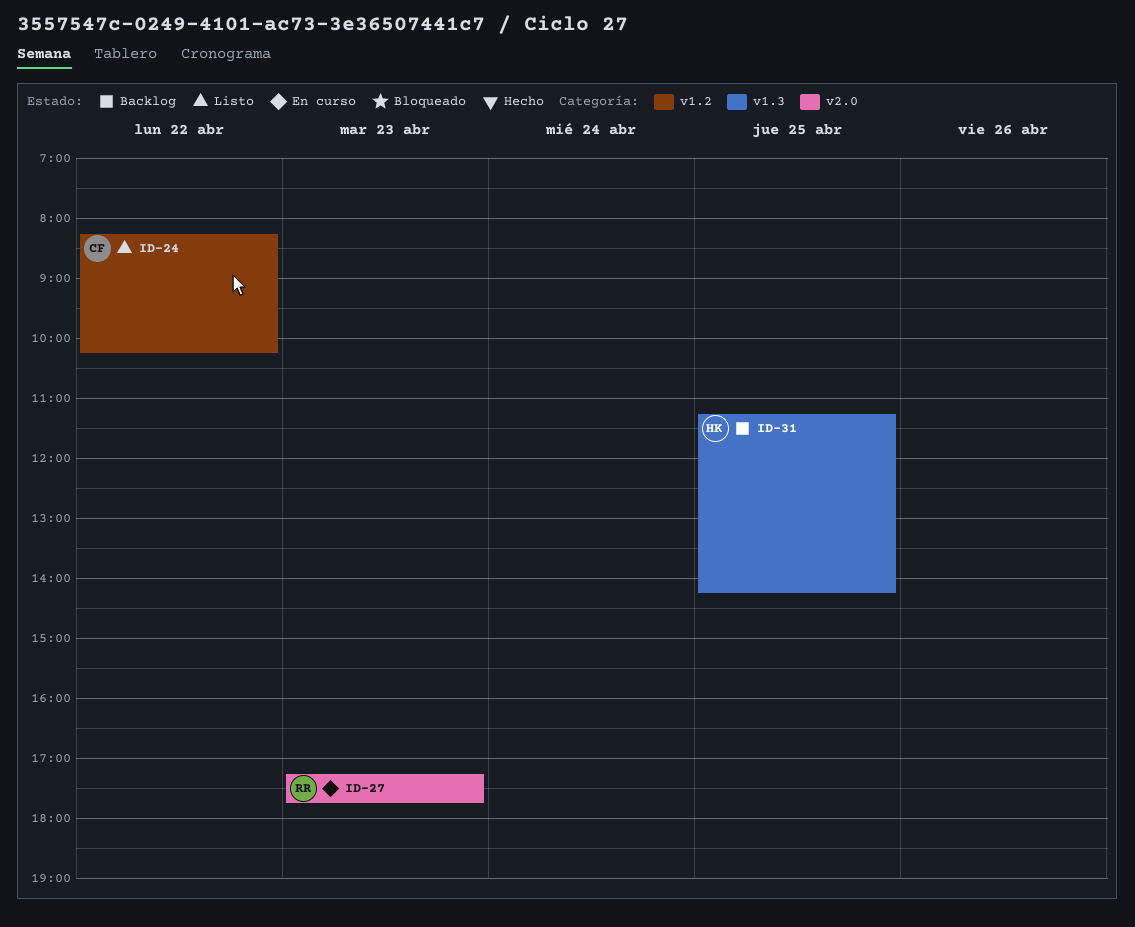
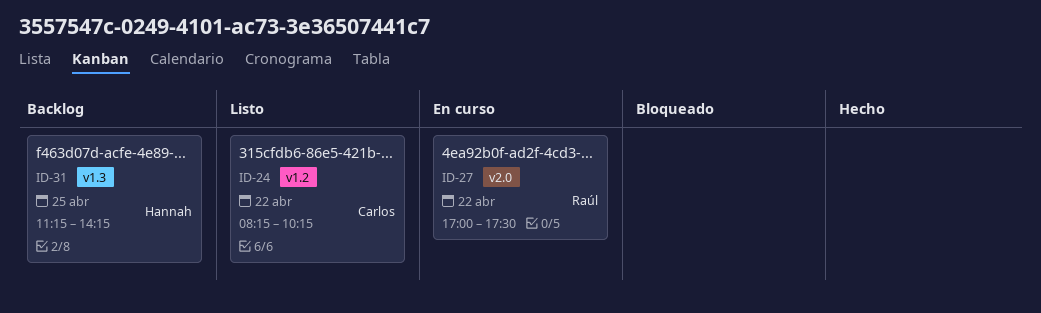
ID-27, day: Apr 23 -> Apr 22
ID-27, begins: 17:15 -> 17:00
ID-27, ends: 17:45 -> 17:30

